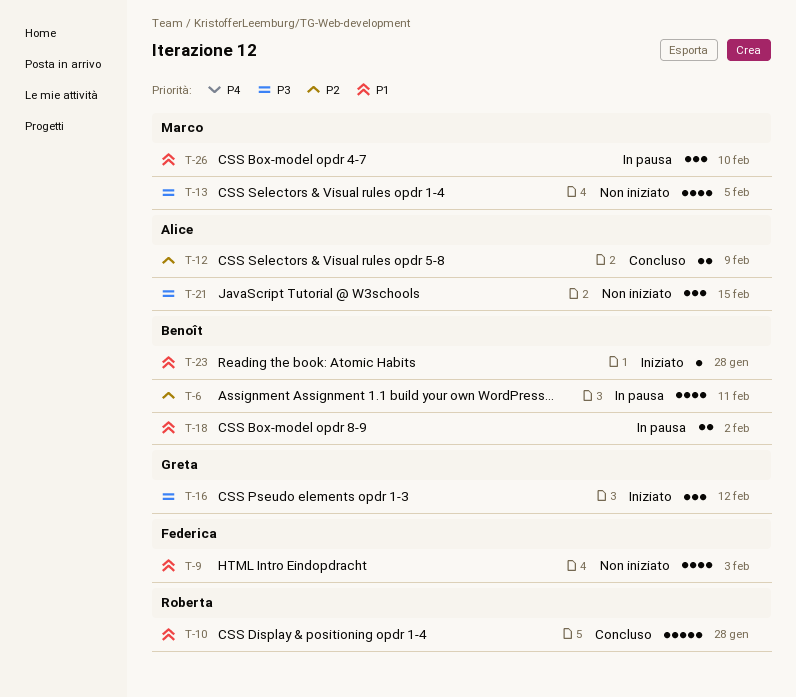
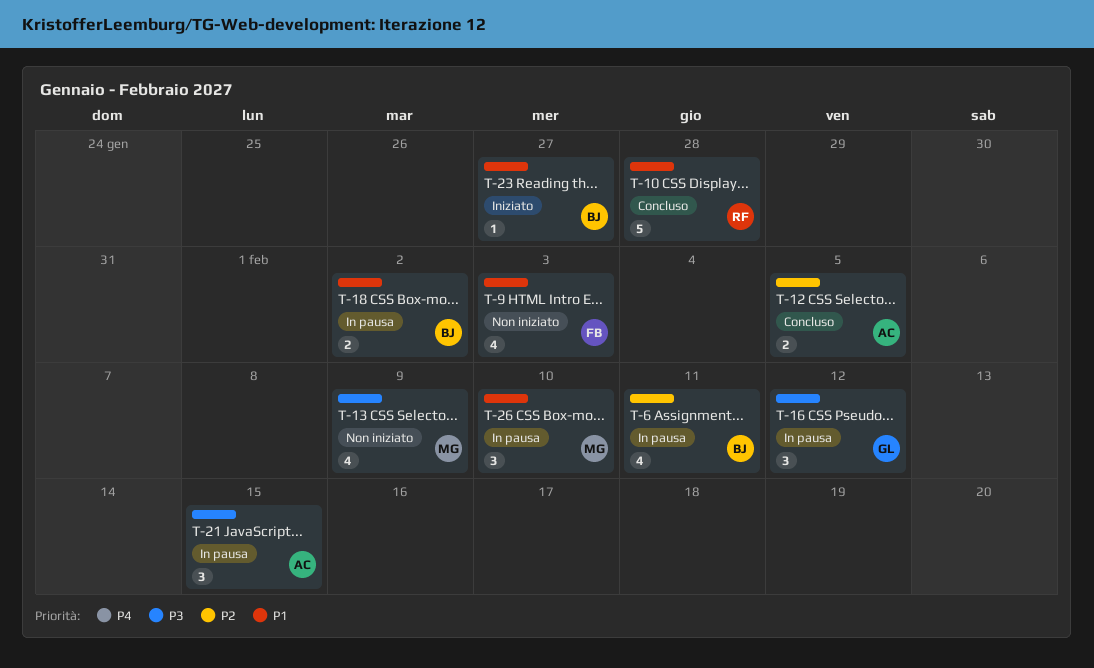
T-12, due: Feb 9 -> Feb 5
T-13, due: Feb 5 -> Feb 9
T-16, status: Iniziato -> In pausa
T-21, status: Non iniziato -> In pausa
T-23, due: Jan 28 -> Jan 27

